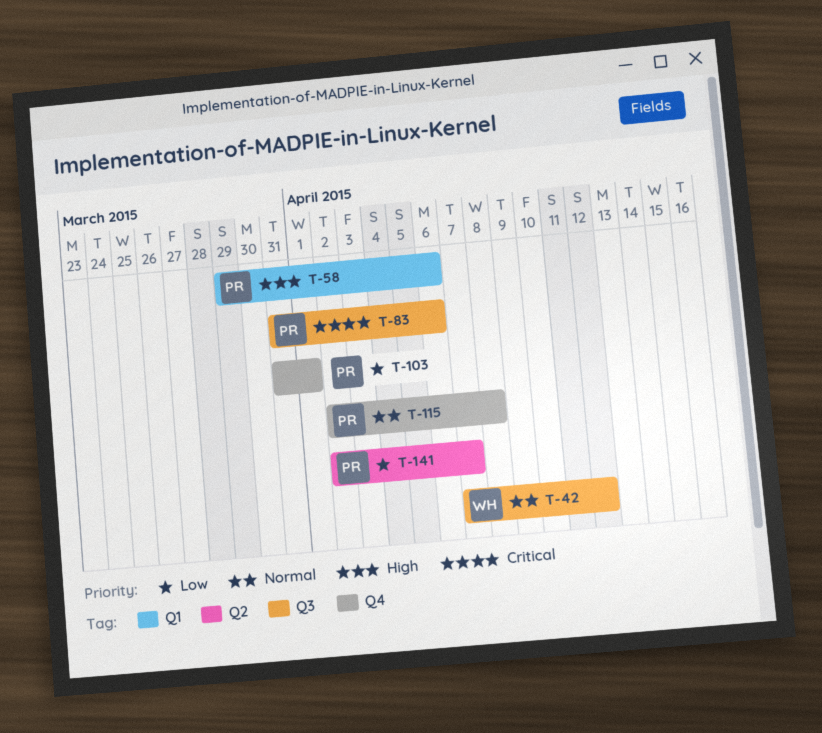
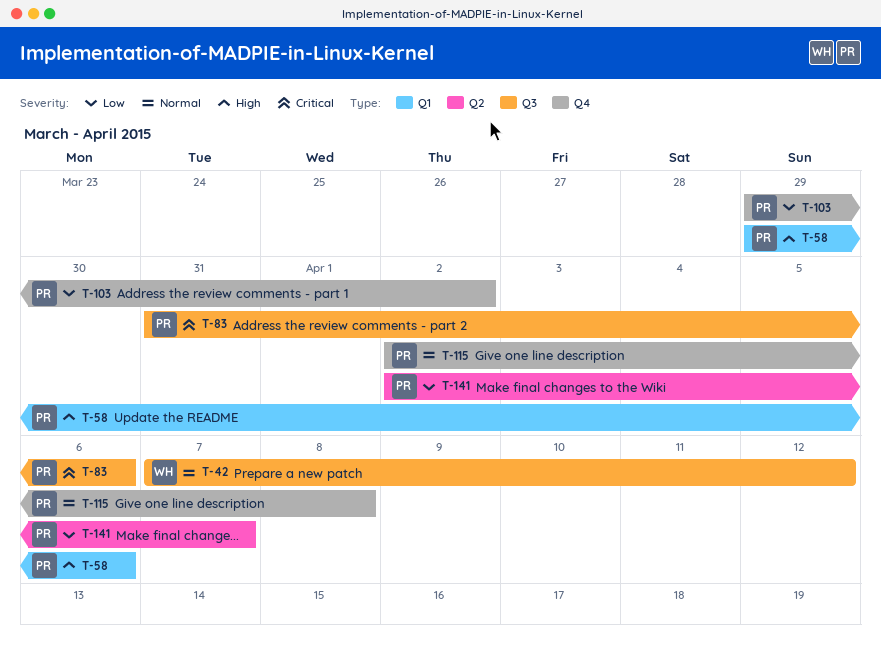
T-103, start: Mar 31 -> Mar 29
T-103, due: Apr 1 -> Apr 2

